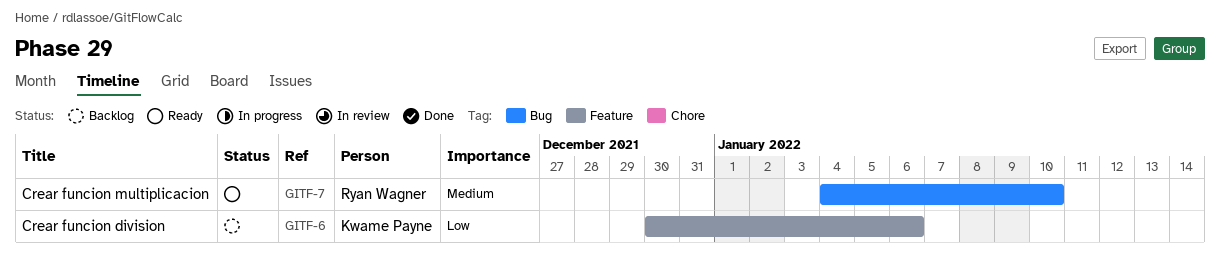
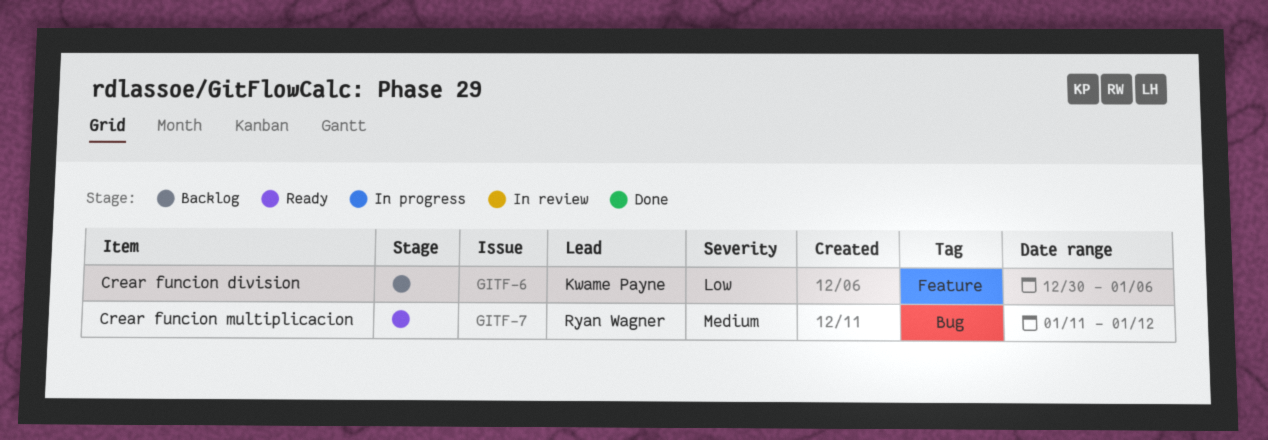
GITF-7, start: Jan 4 -> Jan 11
GITF-7, due: Jan 10 -> Jan 12

